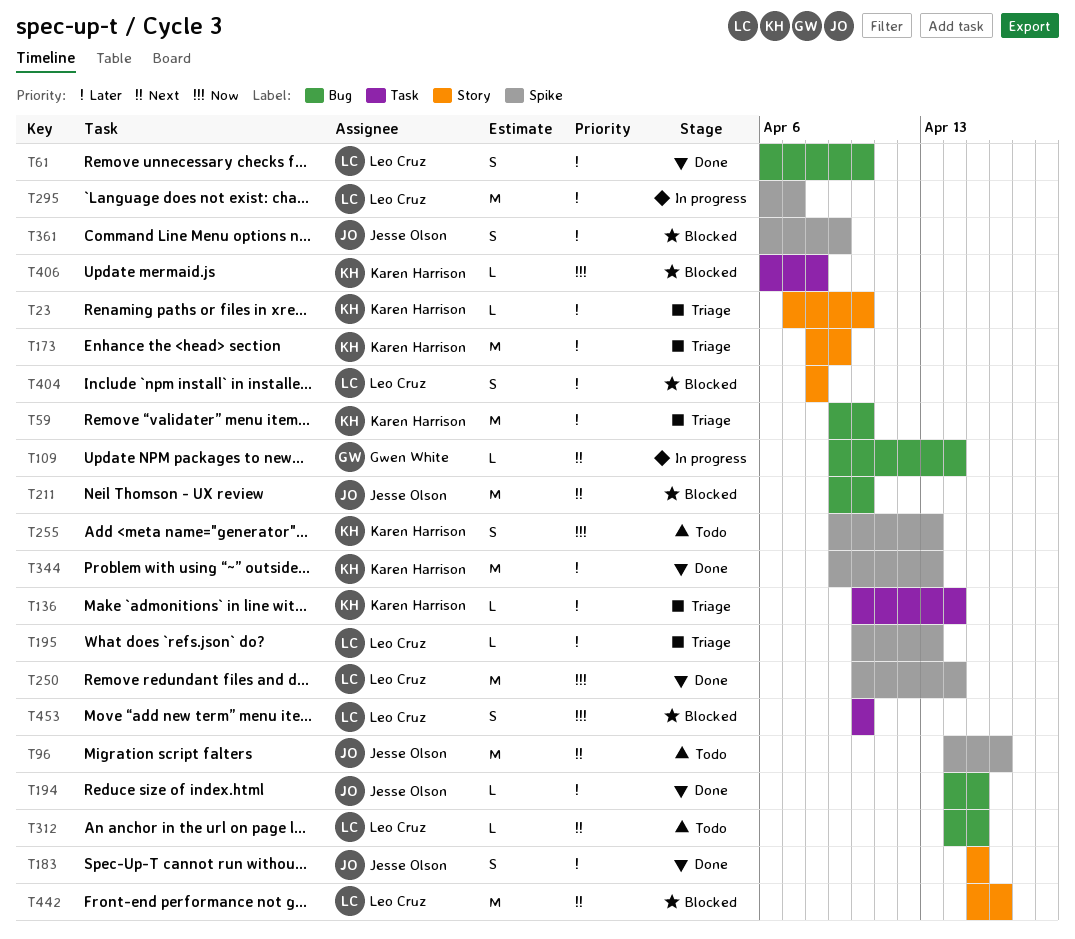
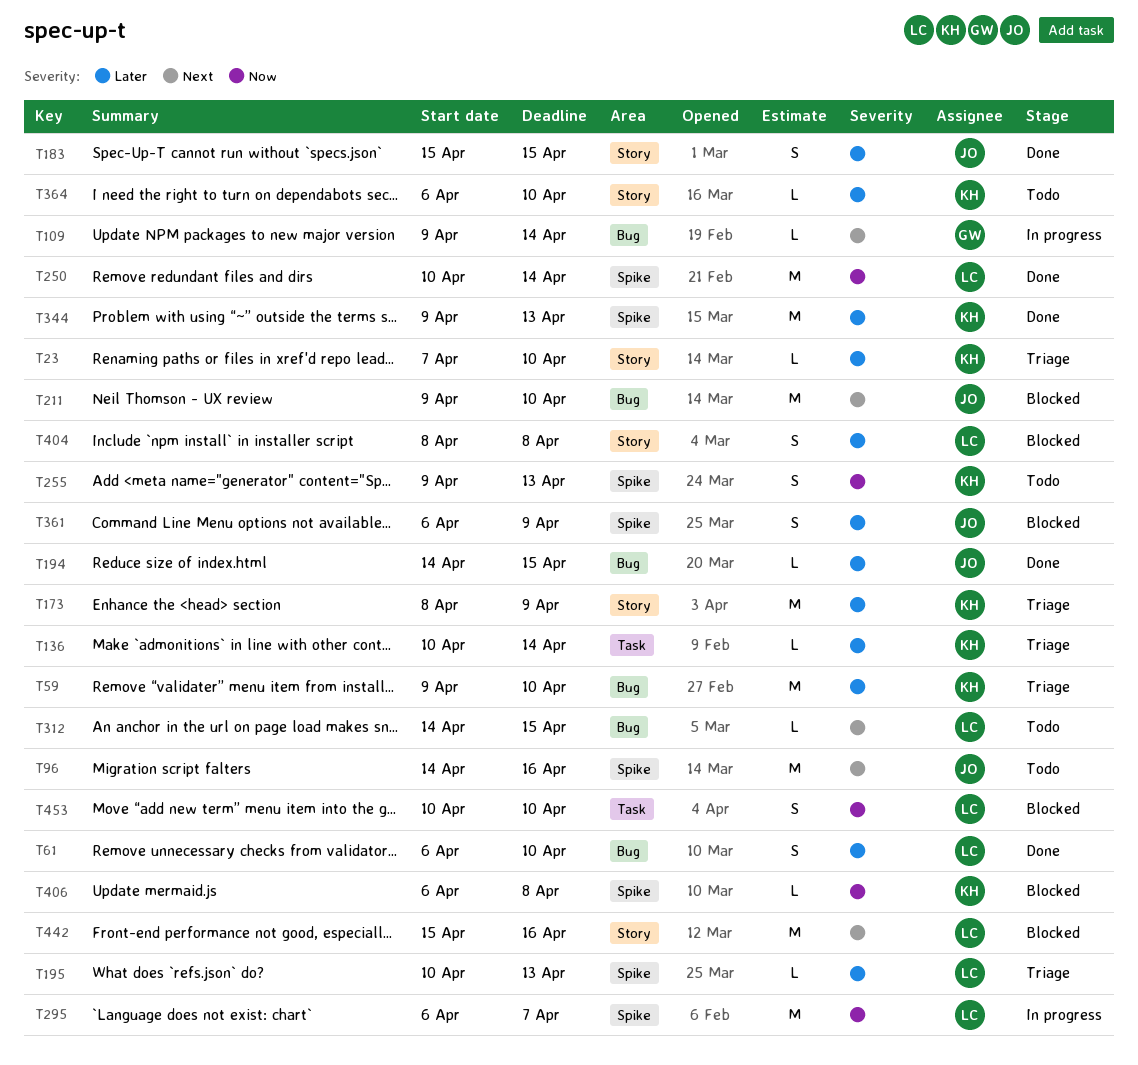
T295, priority: Later -> Now
T364: none -> present
T406, label: Task -> Spike

